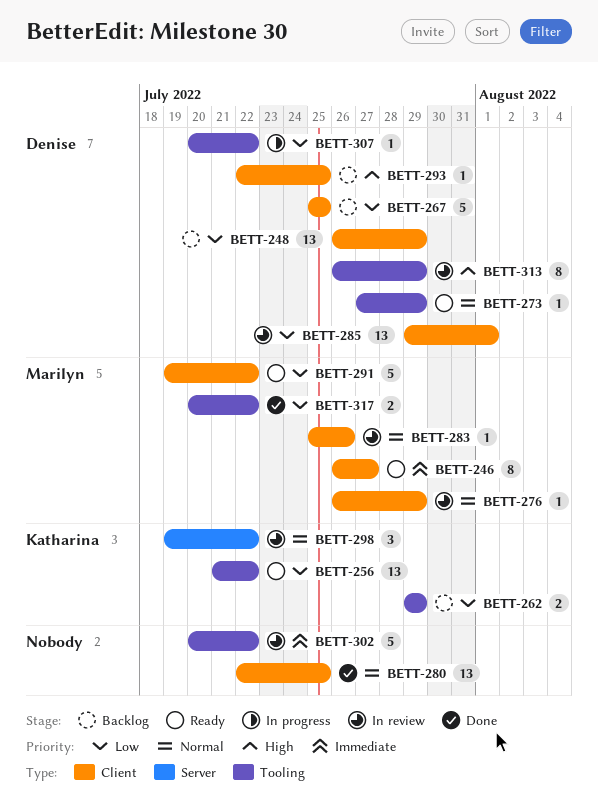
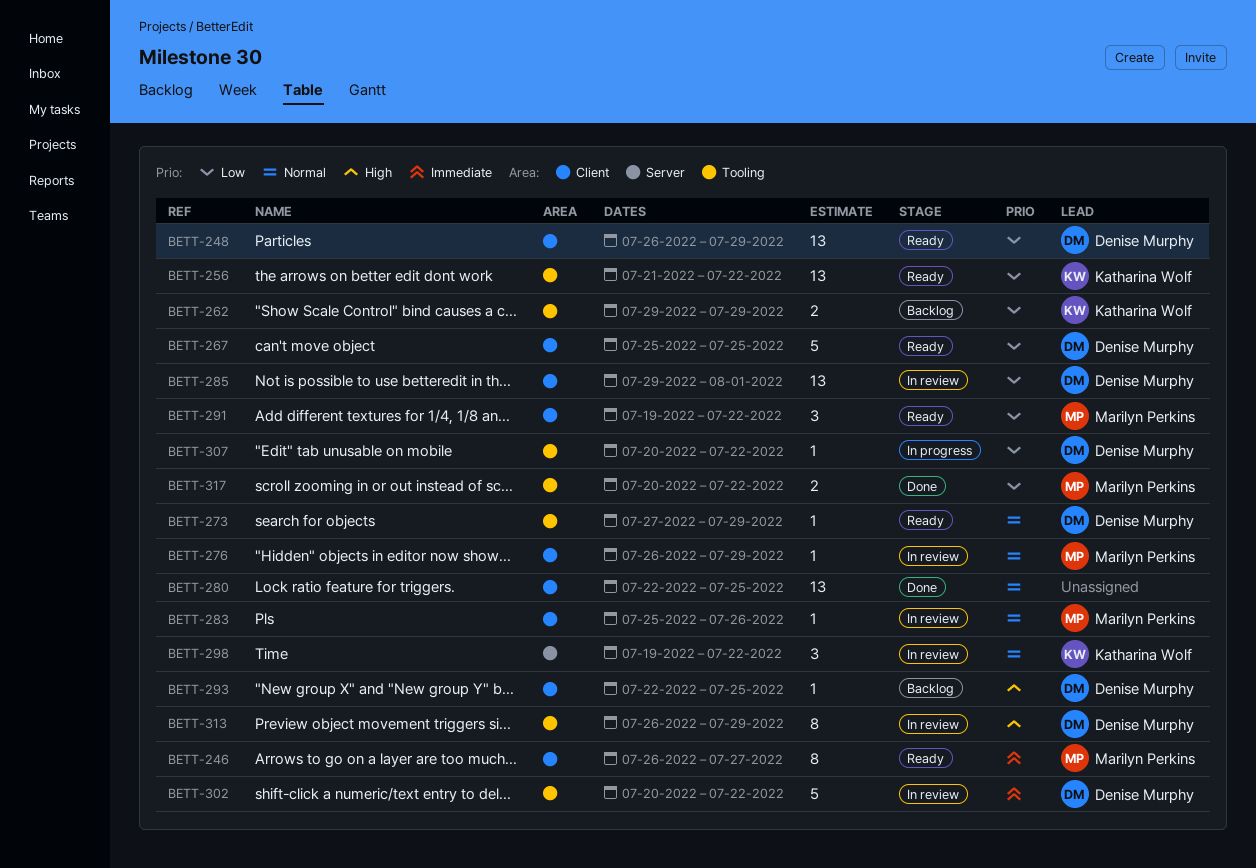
BETT-248, status: Backlog -> Ready
BETT-267, status: Backlog -> Ready
BETT-291, estimate: 5 -> 3
BETT-302, owner: none -> Denise Murphy

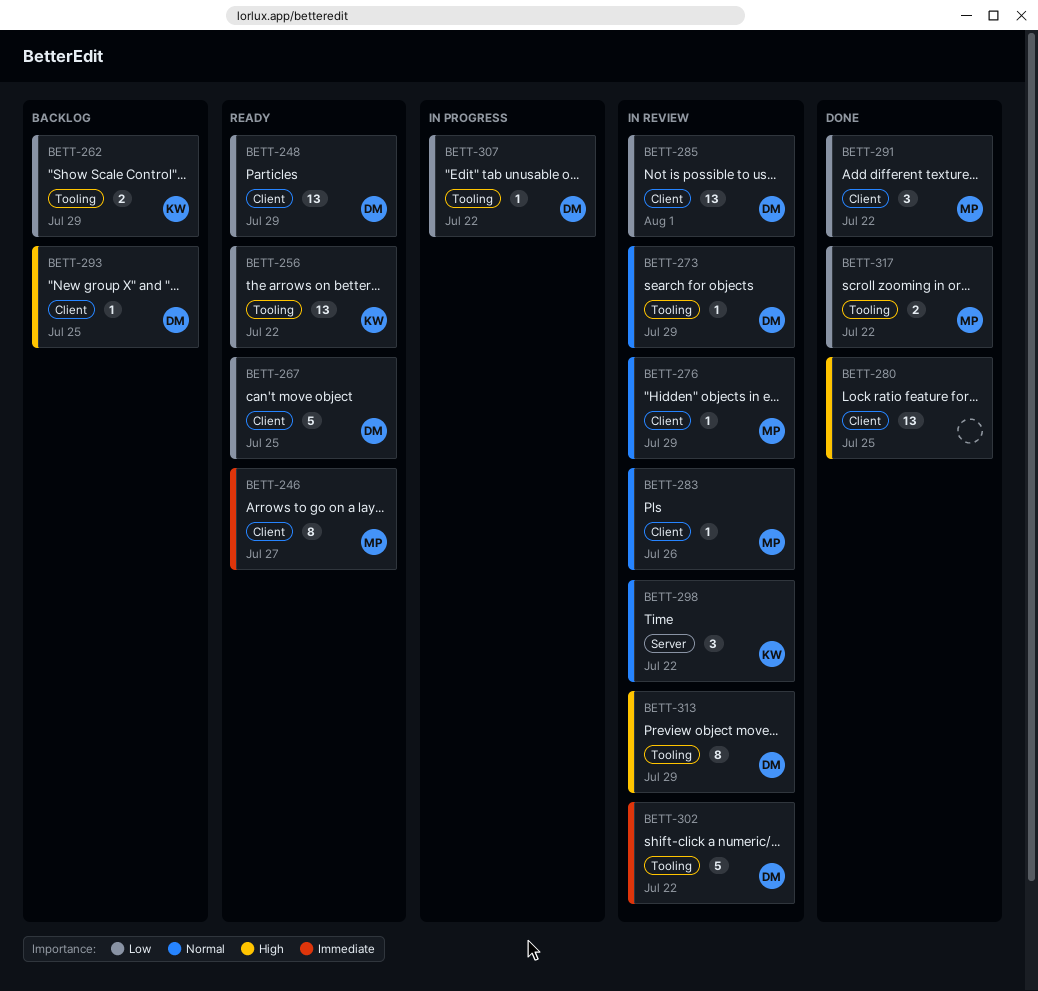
BETT-273, status: Ready -> In review
BETT-280, priority: Normal -> High
BETT-291, status: Ready -> Done

